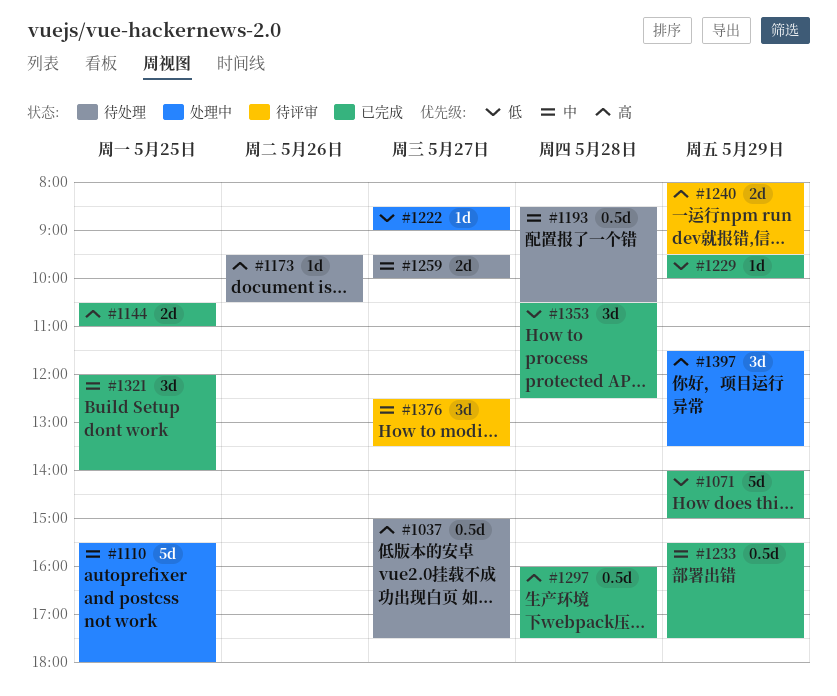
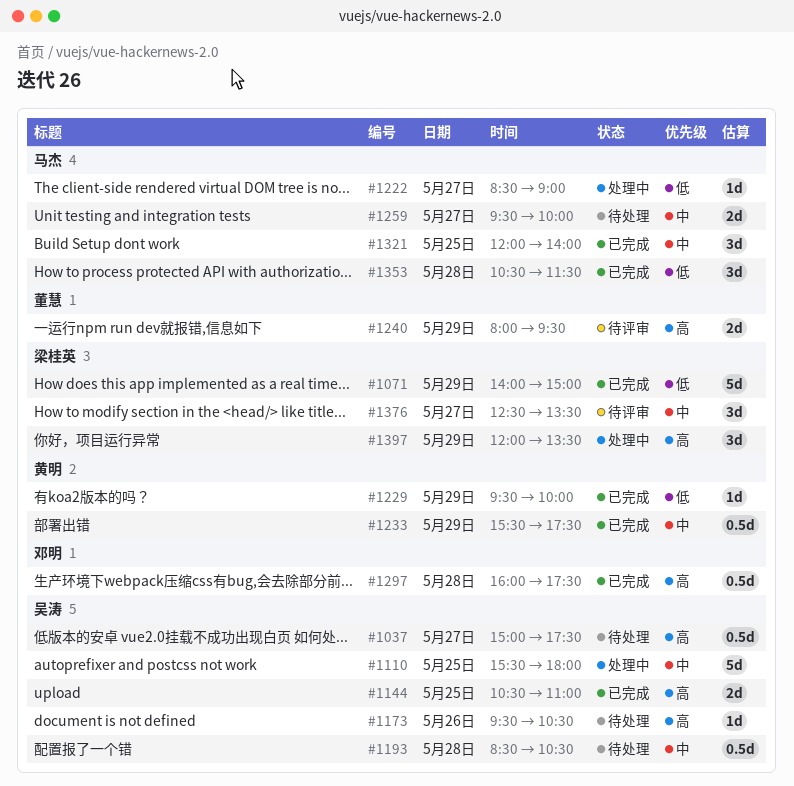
#1353, ends: 12:30 -> 11:30
#1397, begins: 11:30 -> 12:00

